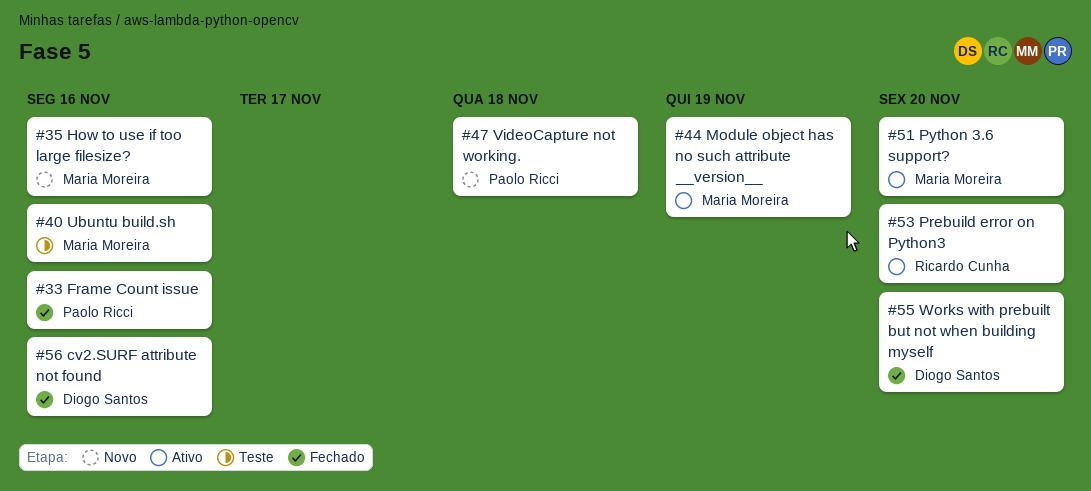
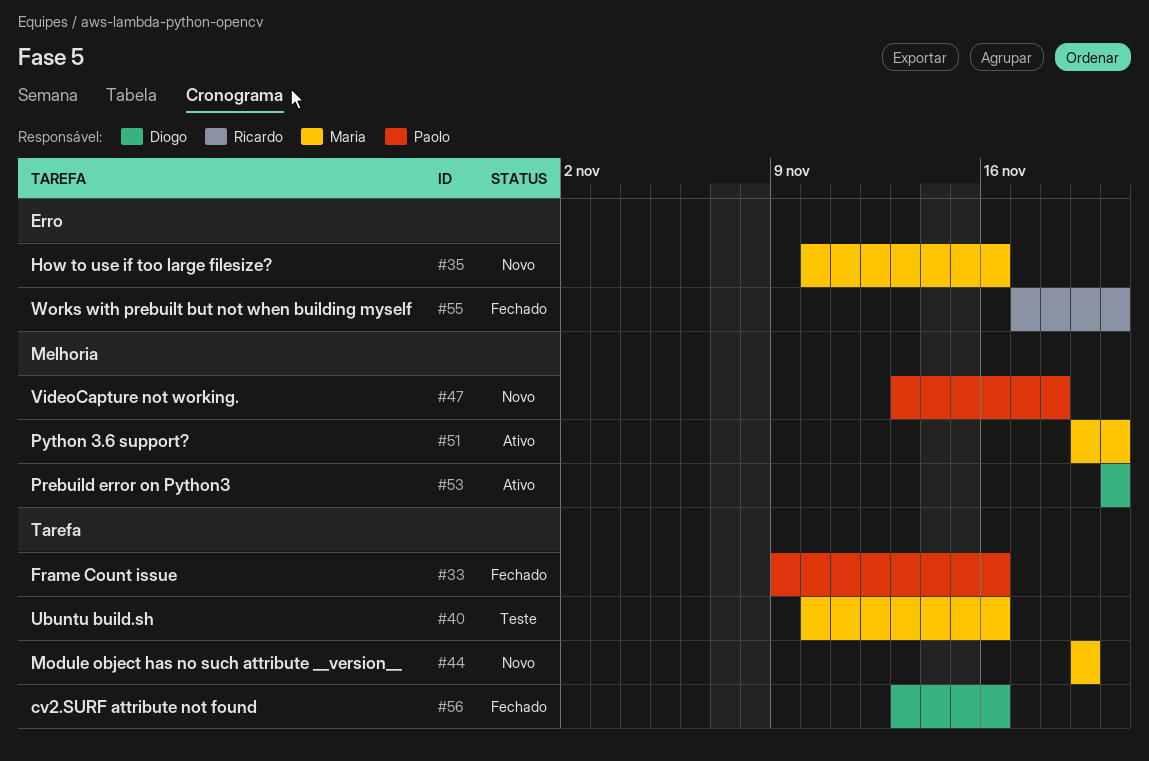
#44, status: Ativo -> Novo
#53, owner: Ricardo Cunha -> Diogo Santos
#55, owner: Diogo Santos -> Ricardo Cunha

